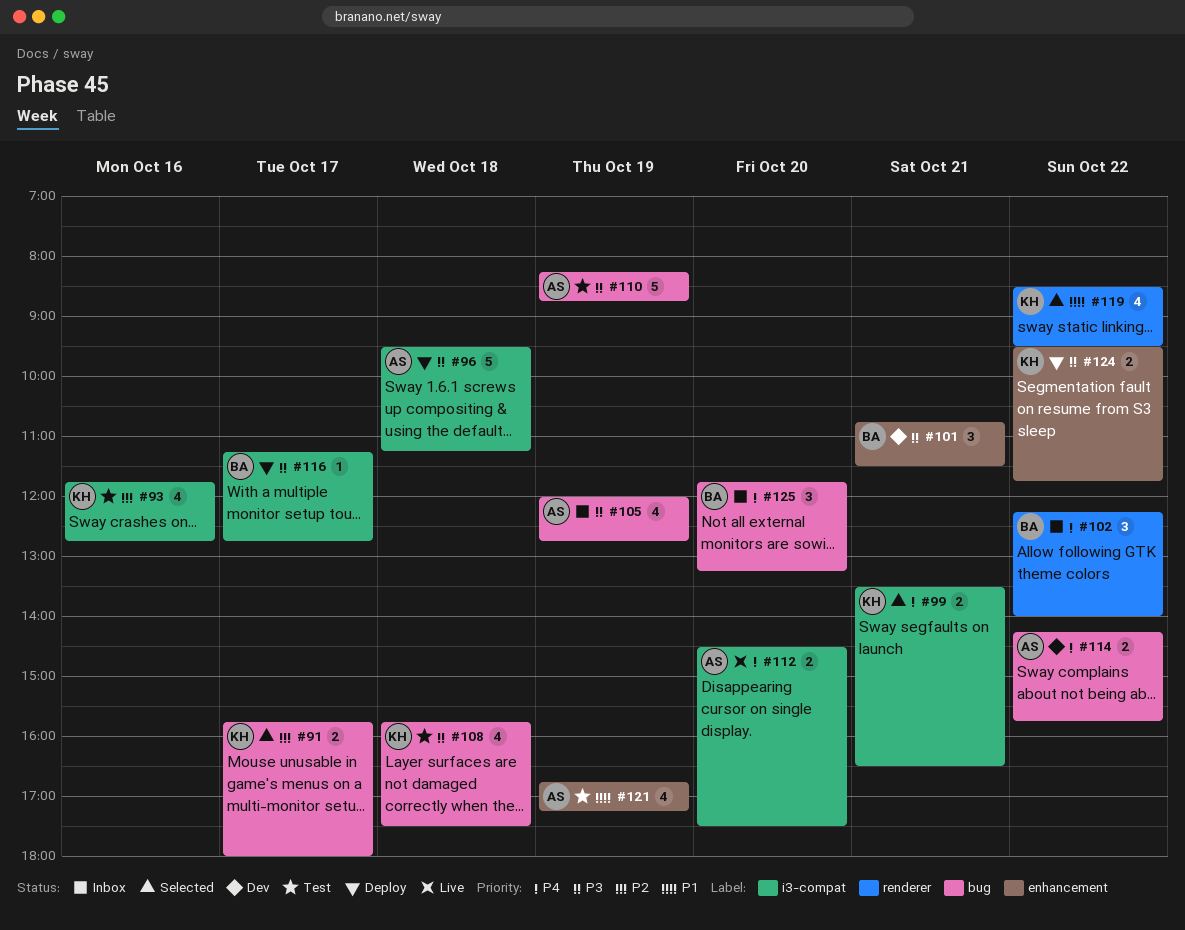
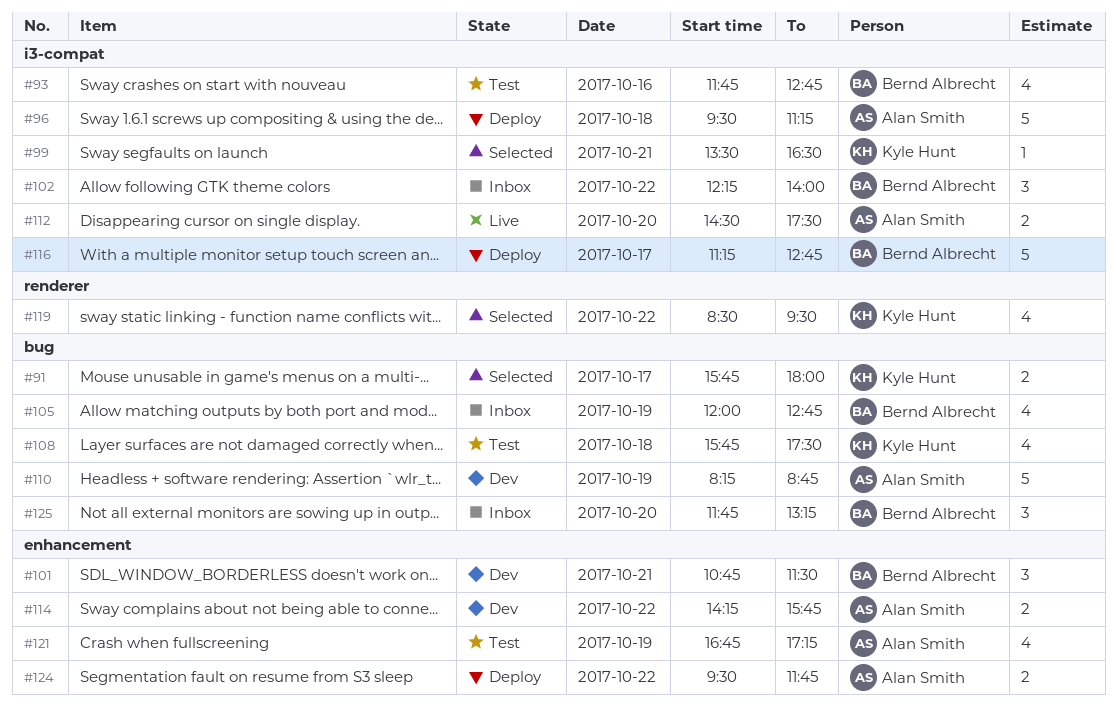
#93, owner: Kyle Hunt -> Bernd Albrecht
#99, estimate: 2 -> 1
#102, label: renderer -> i3-compat
#105, owner: Alan Smith -> Bernd Albrecht
#110, status: Test -> Dev
#114, label: bug -> enhancement
#116, estimate: 1 -> 5
#124, owner: Kyle Hunt -> Alan Smith

